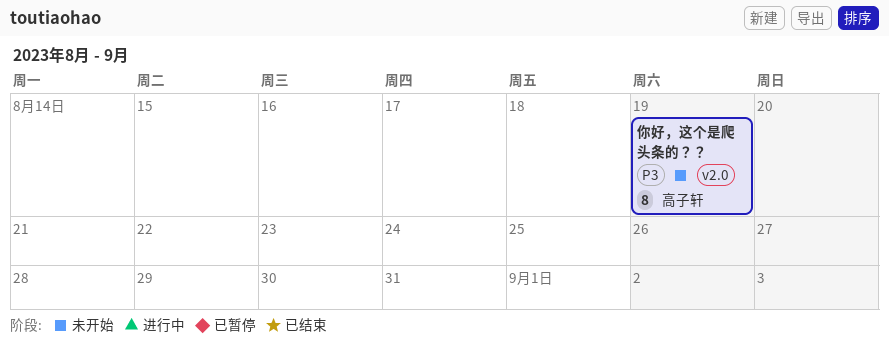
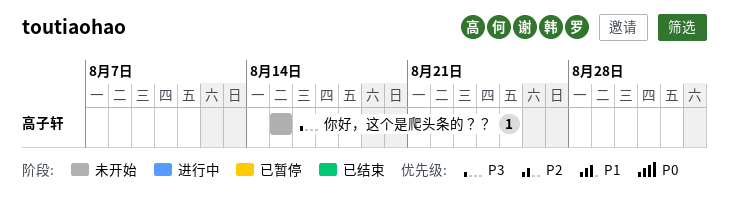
你好，这个是爬头条的？？, estimate: 8 -> 1
你好，这个是爬头条的？？, due: Aug 19 -> Aug 15

